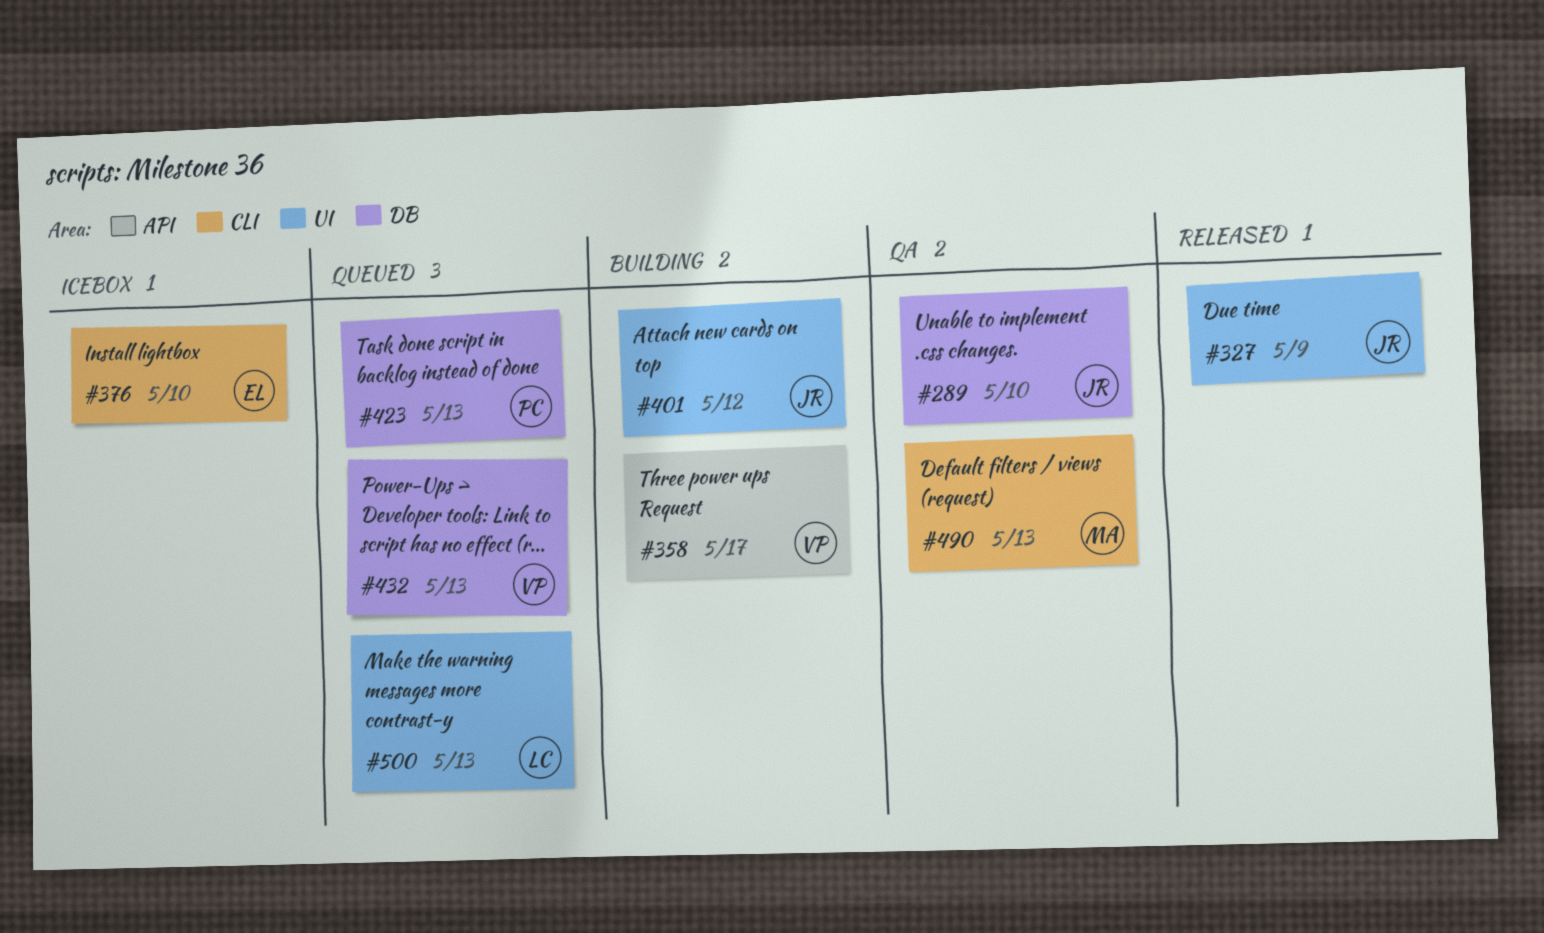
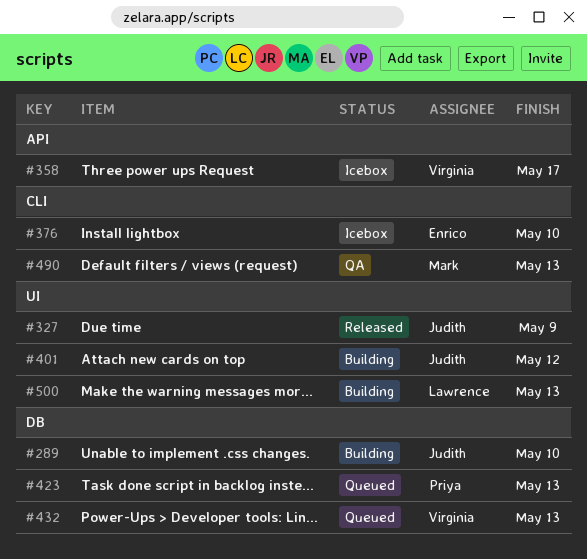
#289, status: QA -> Building
#358, status: Building -> Icebox
#500, status: Queued -> Building

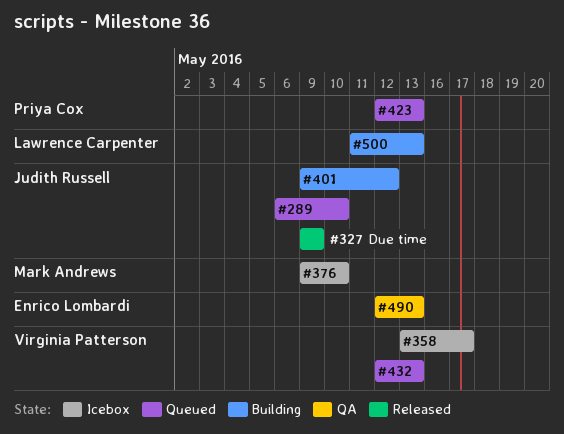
#289, status: Building -> Queued
#376, owner: Enrico Lombardi -> Mark Andrews
#490, owner: Mark Andrews -> Enrico Lombardi

